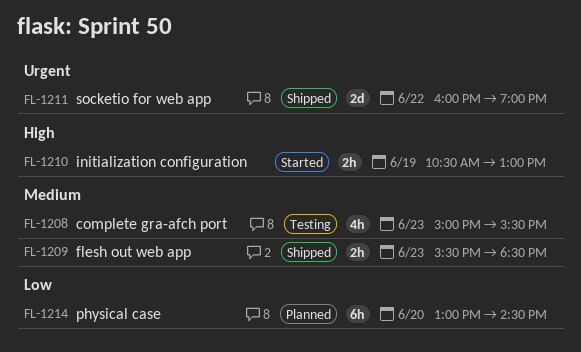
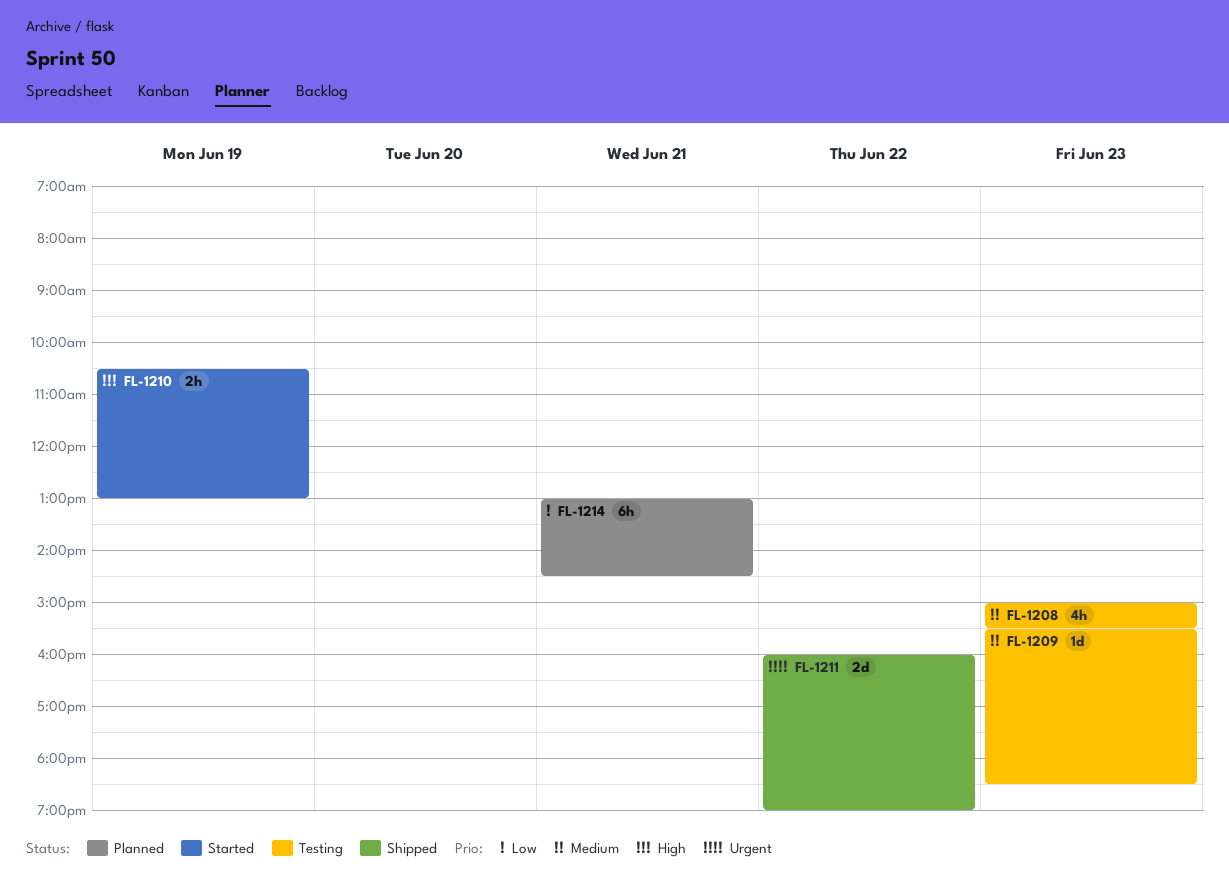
FL-1209, status: Shipped -> Testing
FL-1209, estimate: 2h -> 1d
FL-1214, day: Jun 20 -> Jun 21

